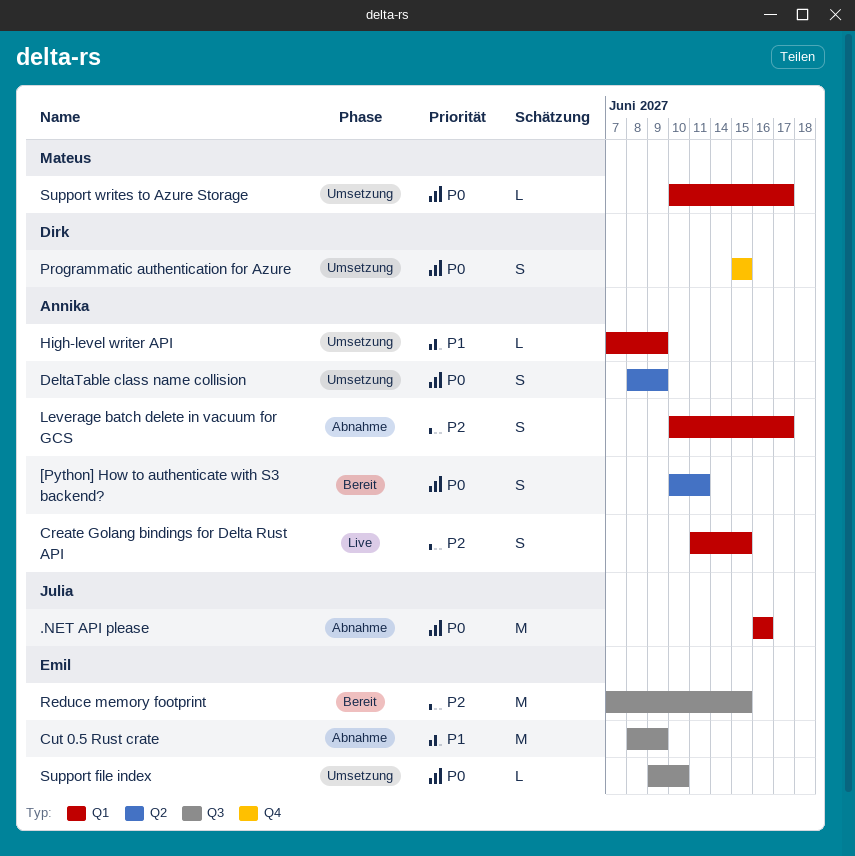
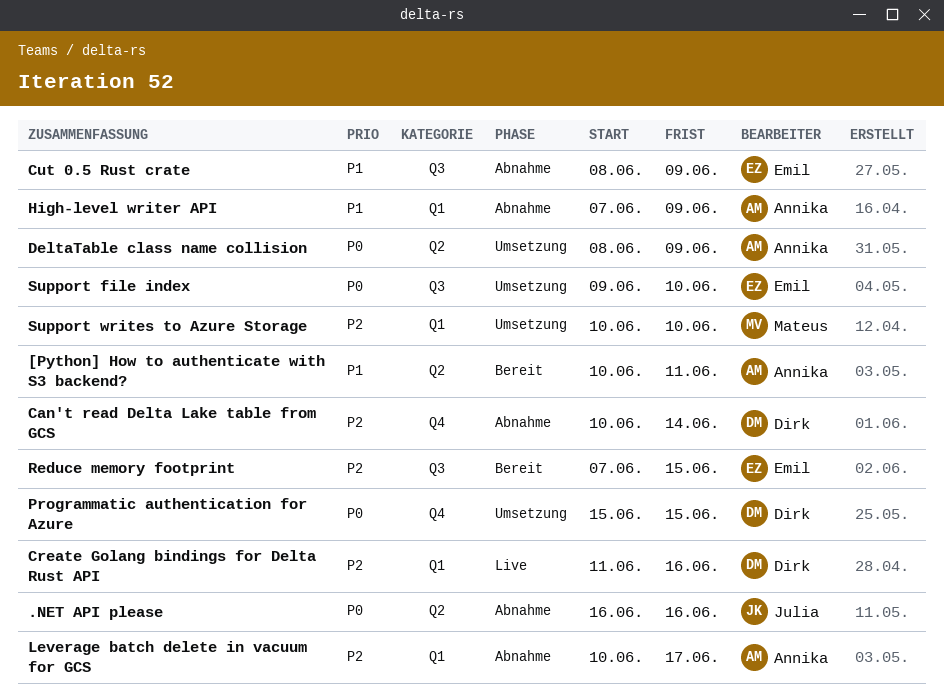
.NET API please, label: Q1 -> Q2
[Python] How to authenticate with S3 backend?, priority: P0 -> P1
Can't read Delta Lake table from GCS: none -> present
Create Golang bindings for Delta Rust API, owner: Annika -> Dirk
Create Golang bindings for Delta Rust API, due: Jun 15 -> Jun 16
High-level writer API, status: Umsetzung -> Abnahme
Support writes to Azure Storage, priority: P0 -> P2
Support writes to Azure Storage, due: Jun 17 -> Jun 10

